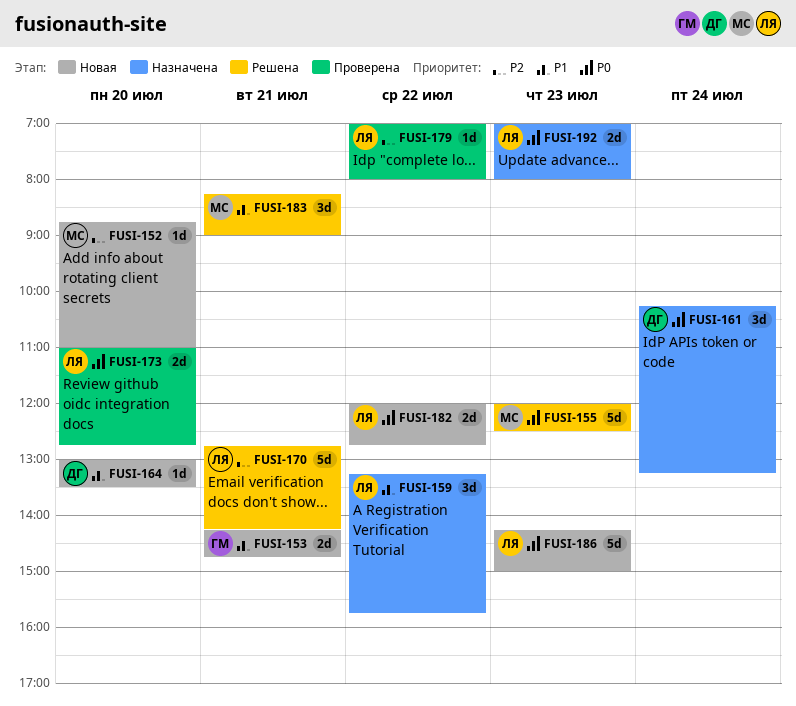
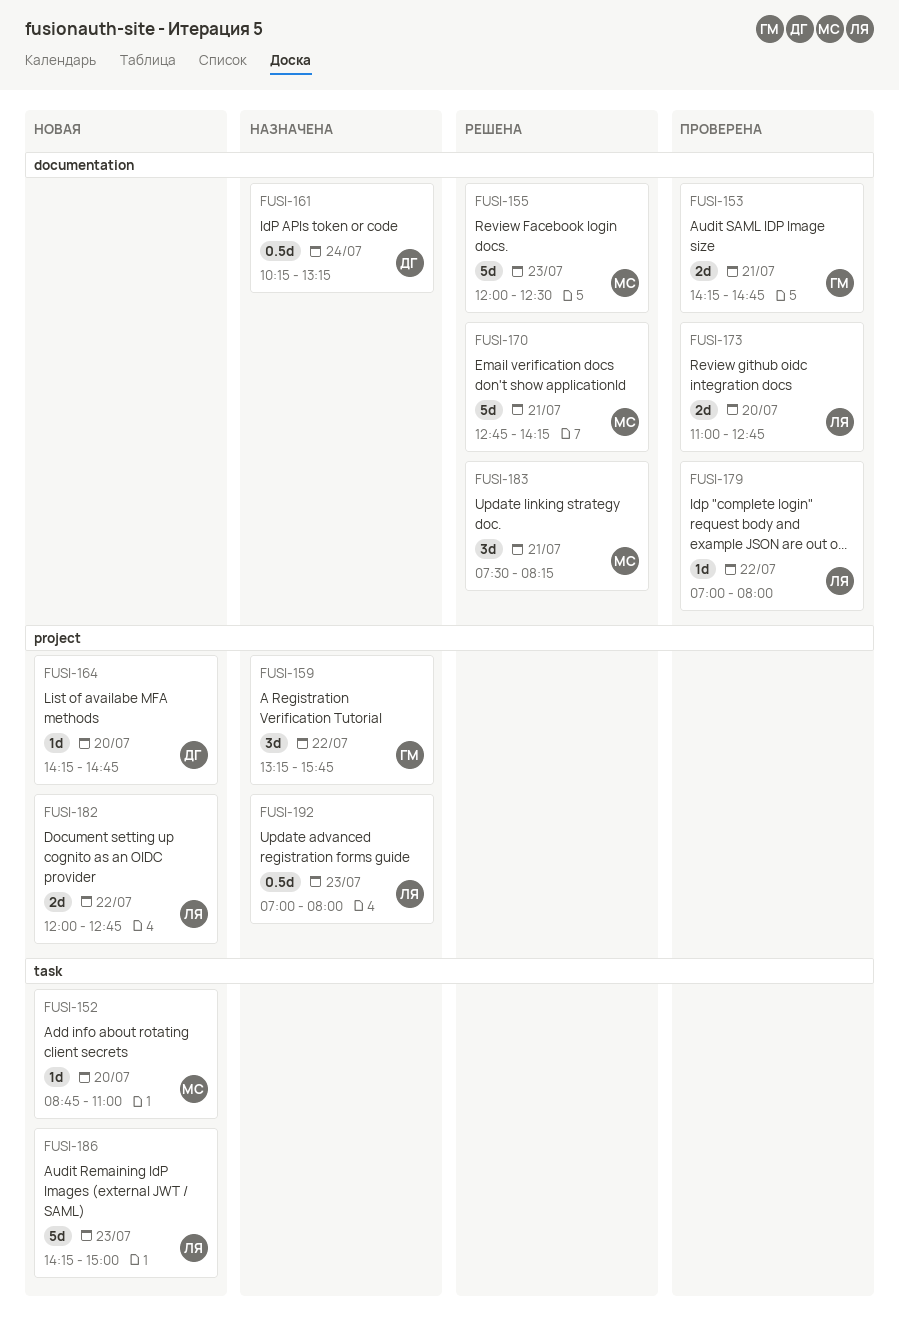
FUSI-153, status: Новая -> Проверена
FUSI-159, owner: ЛЯ -> ГМ
FUSI-161, estimate: 3d -> 0.5d
FUSI-164, begins: 13:00 -> 14:15
FUSI-164, ends: 13:30 -> 14:45
FUSI-170, owner: ЛЯ -> МС
FUSI-183, begins: 08:15 -> 07:30
FUSI-183, ends: 09:00 -> 08:15
FUSI-192, estimate: 2d -> 0.5d

